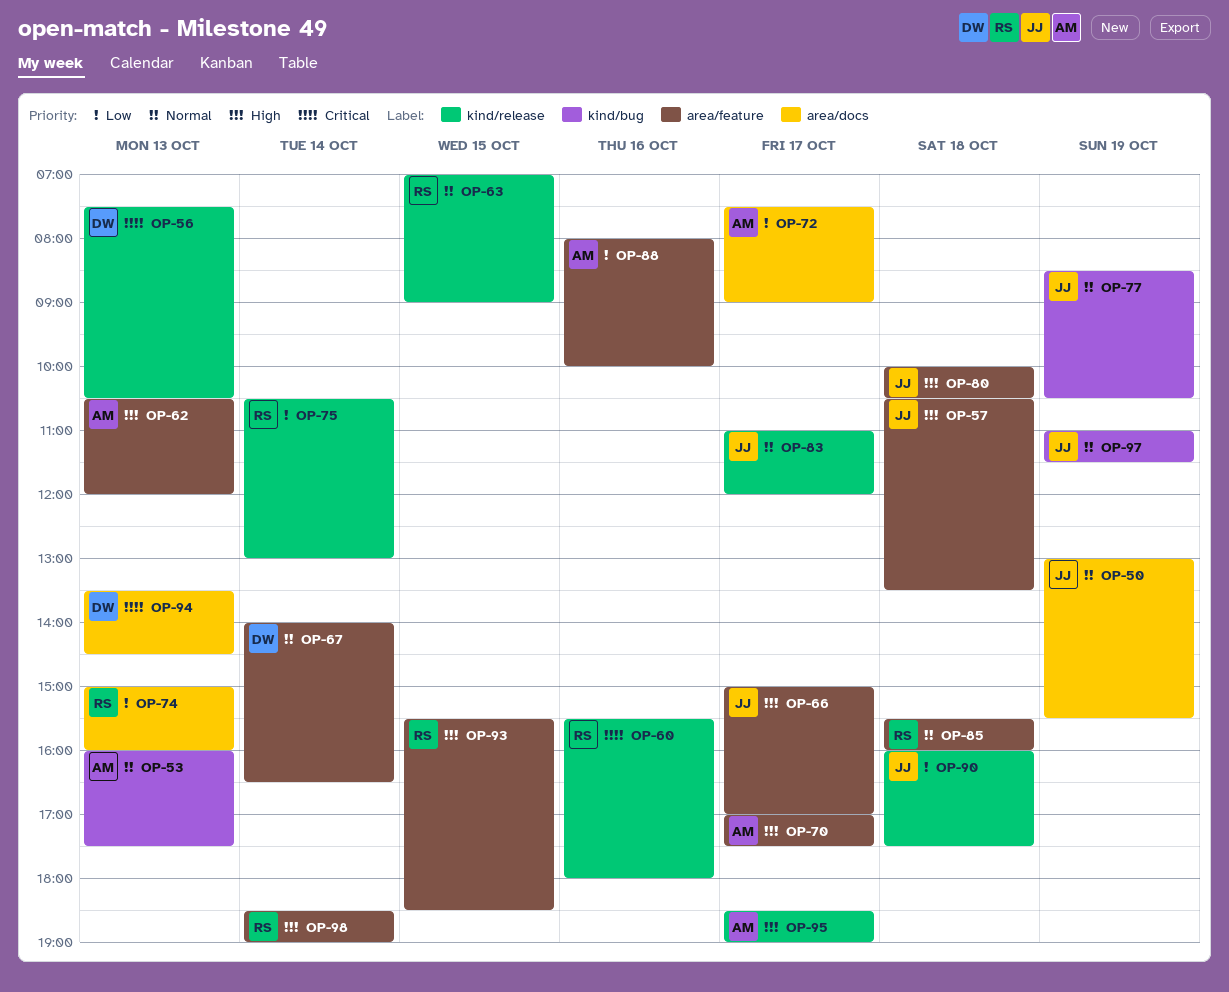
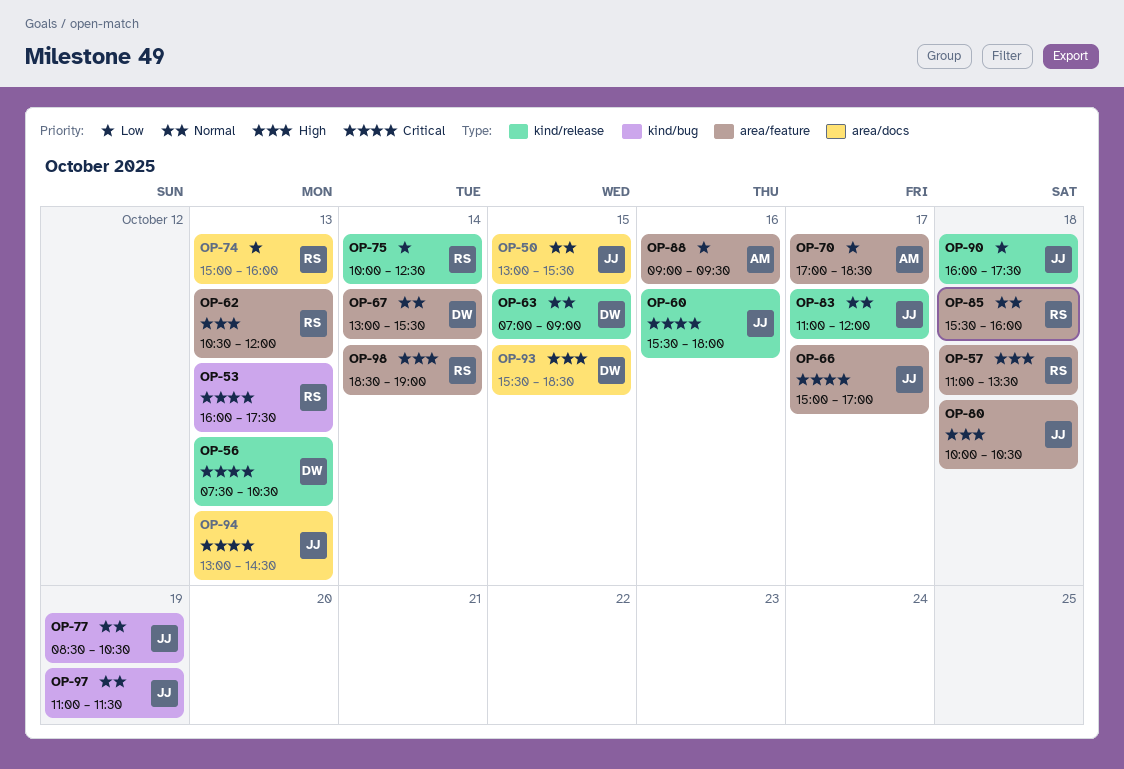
OP-50, day: Oct 19 -> Oct 15
OP-53, owner: AM -> RS
OP-53, priority: Normal -> Critical
OP-57, owner: JJ -> RS
OP-57, begins: 10:30 -> 11:00
OP-60, owner: RS -> JJ
OP-62, owner: AM -> RS
OP-63, owner: RS -> DW
OP-66, priority: High -> Critical
OP-67, begins: 14:00 -> 13:00
OP-67, ends: 16:30 -> 15:30
OP-70, priority: High -> Low
OP-70, ends: 17:30 -> 18:30
OP-72: present -> none
OP-75, begins: 10:30 -> 10:00
OP-75, ends: 13:00 -> 12:30
OP-88, begins: 08:00 -> 09:00
OP-88, ends: 10:00 -> 09:30
OP-93, owner: RS -> DW
OP-93, label: area/feature -> area/docs
OP-94, owner: DW -> JJ
OP-94, begins: 13:30 -> 13:00
OP-95: present -> none

